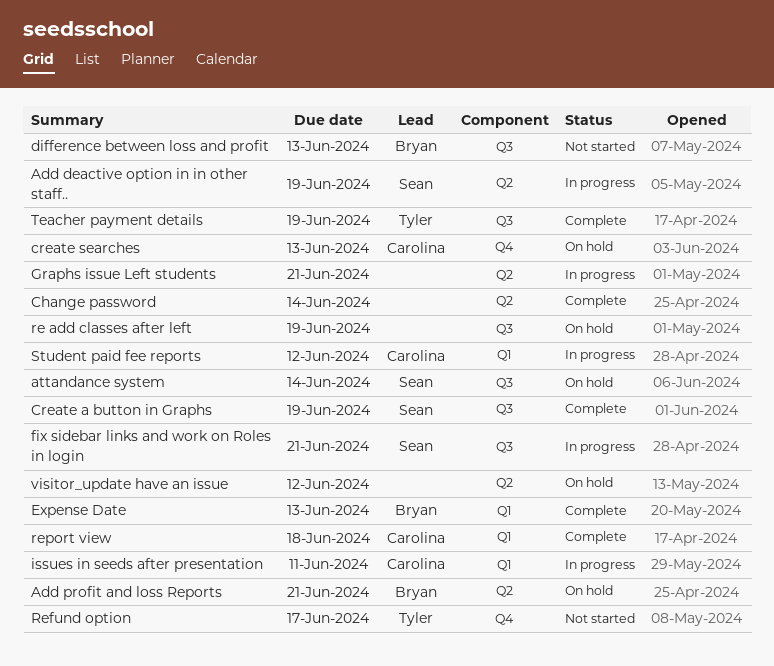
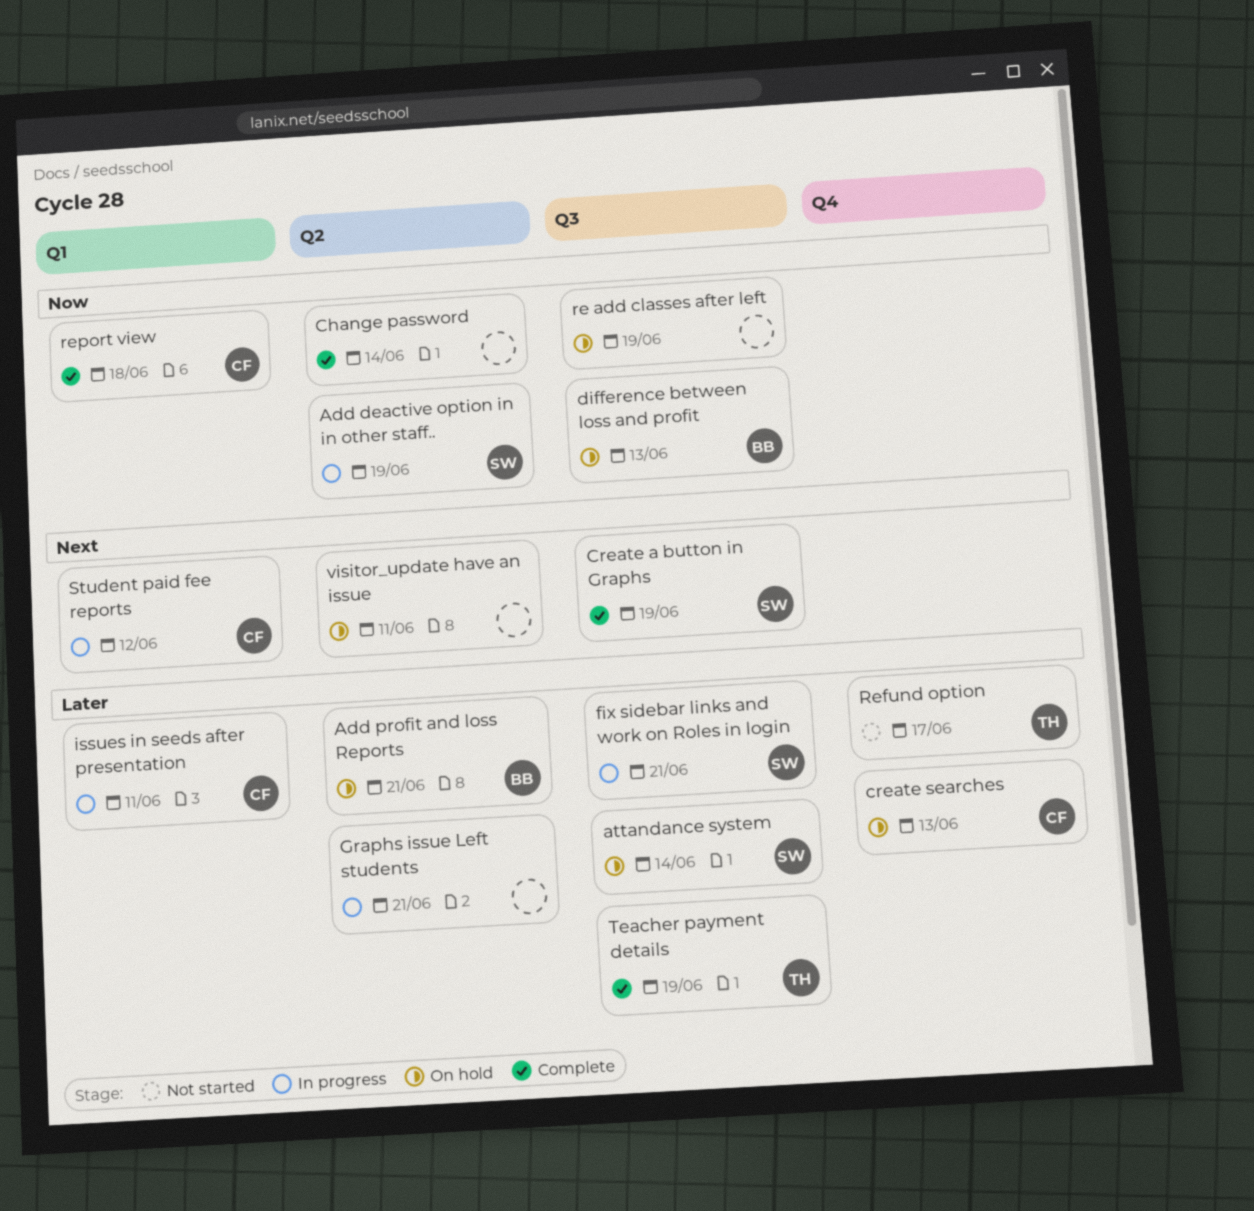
difference between loss and profit, status: Not started -> On hold
Expense Date: present -> none
visitor_update have an issue, due: Jun 12 -> Jun 11

